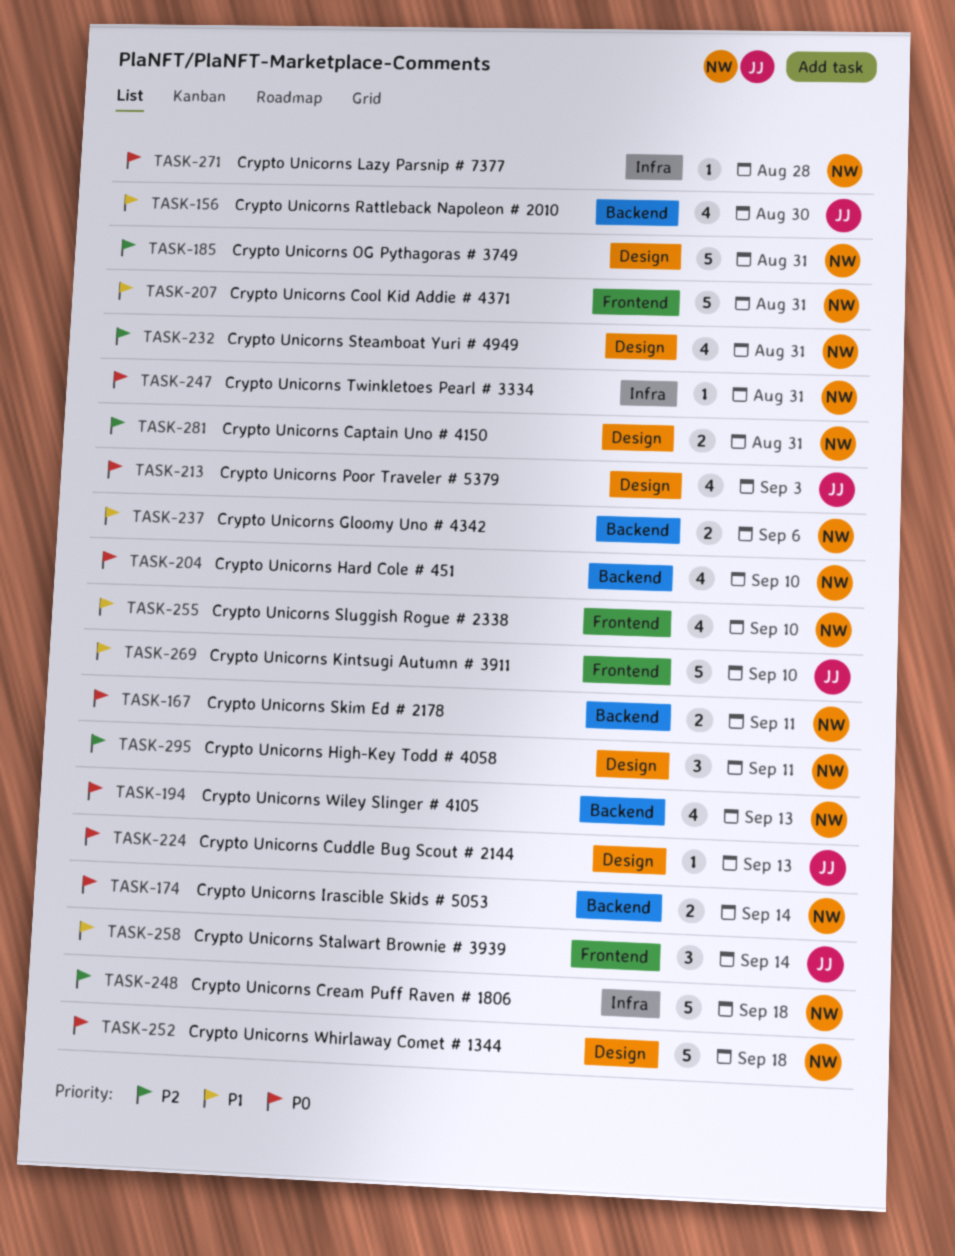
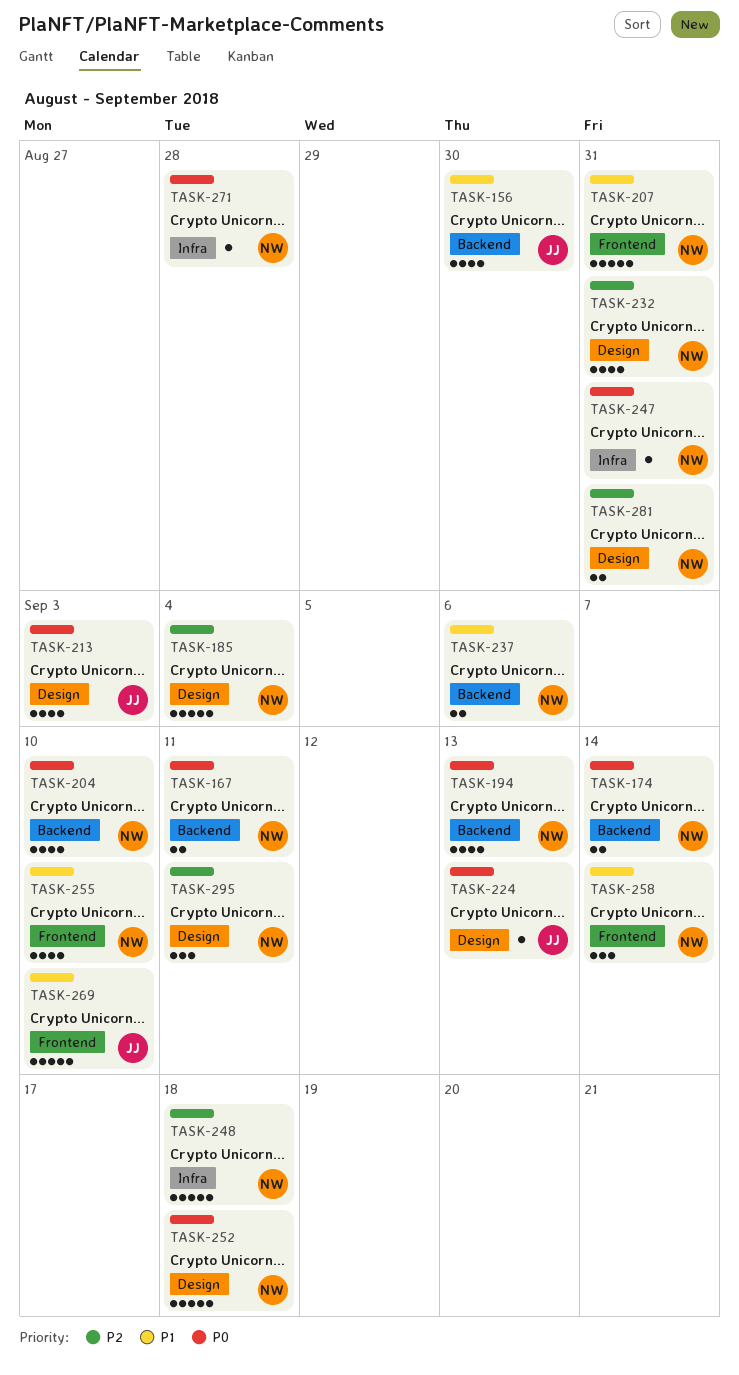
TASK-185, due: Aug 31 -> Sep 4
TASK-258, owner: JJ -> NW

